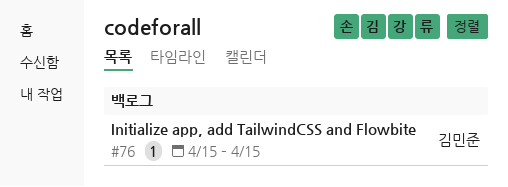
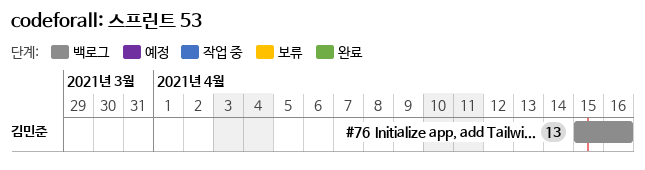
#76, estimate: 1 -> 13
#76, due: Apr 15 -> Apr 16

